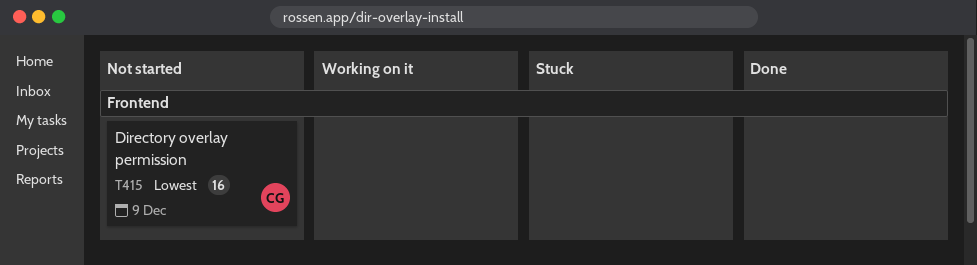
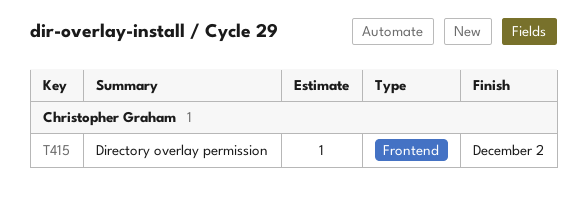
T415, estimate: 16 -> 1
T415, due: Dec 9 -> Dec 2

